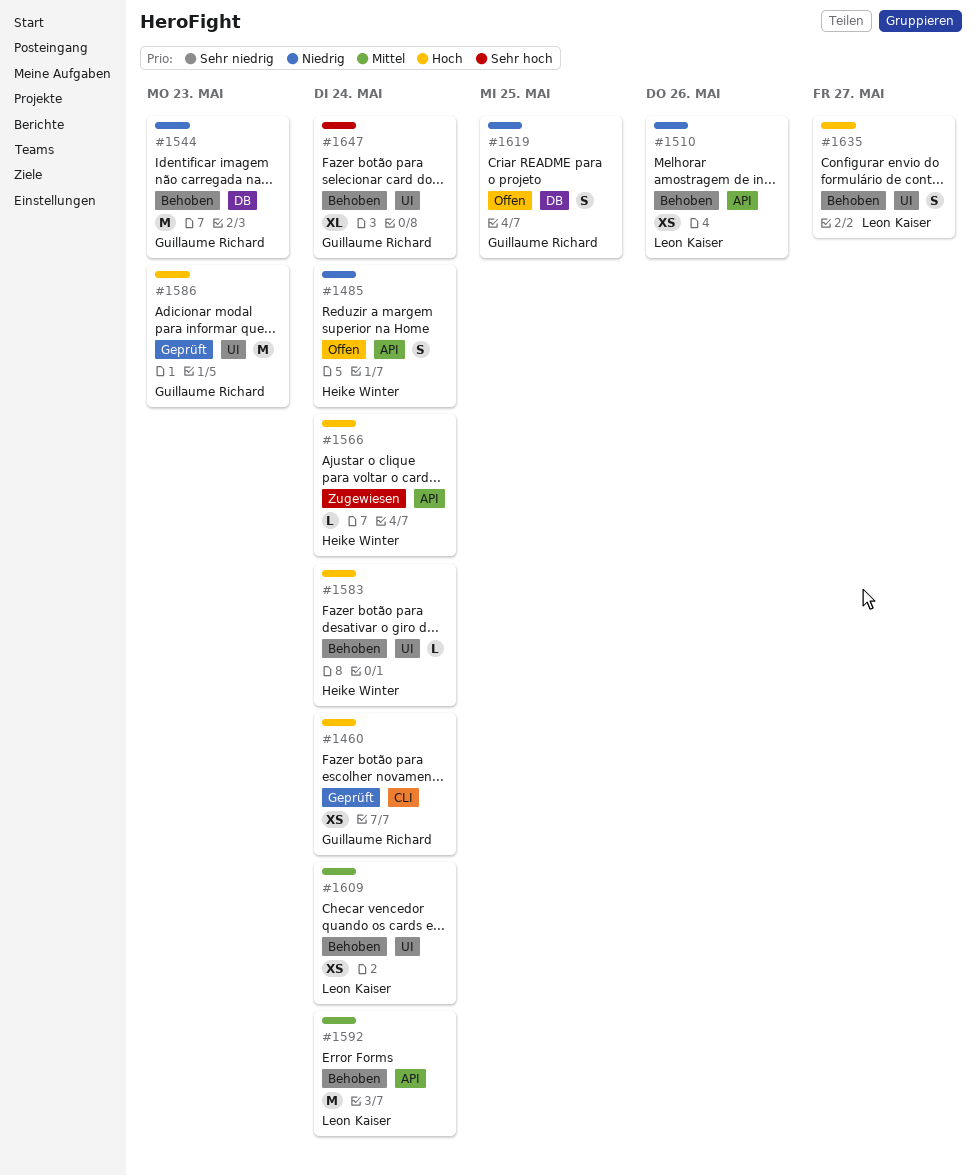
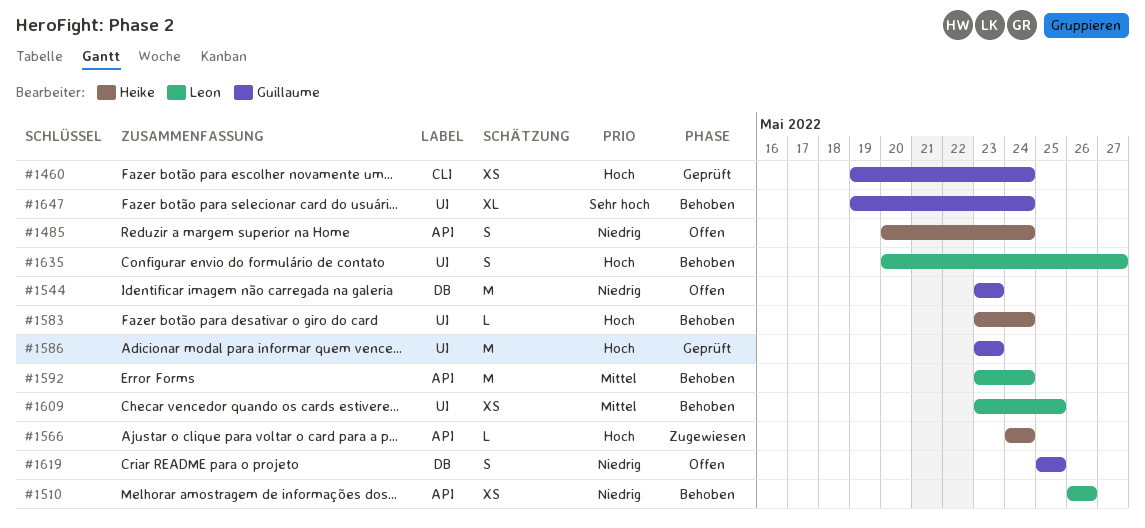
#1544, status: Behoben -> Offen
#1609, due: May 24 -> May 25

